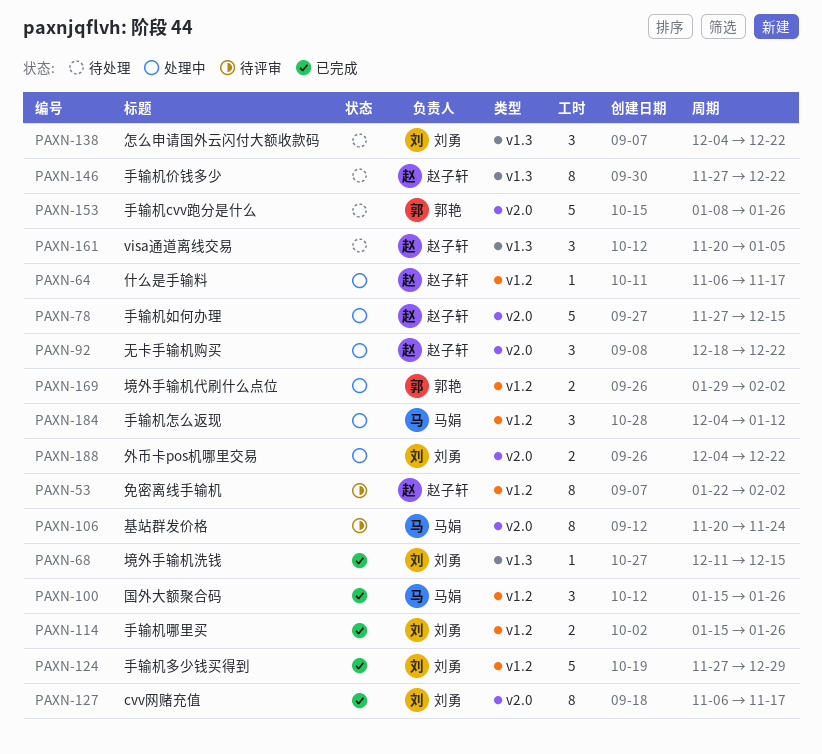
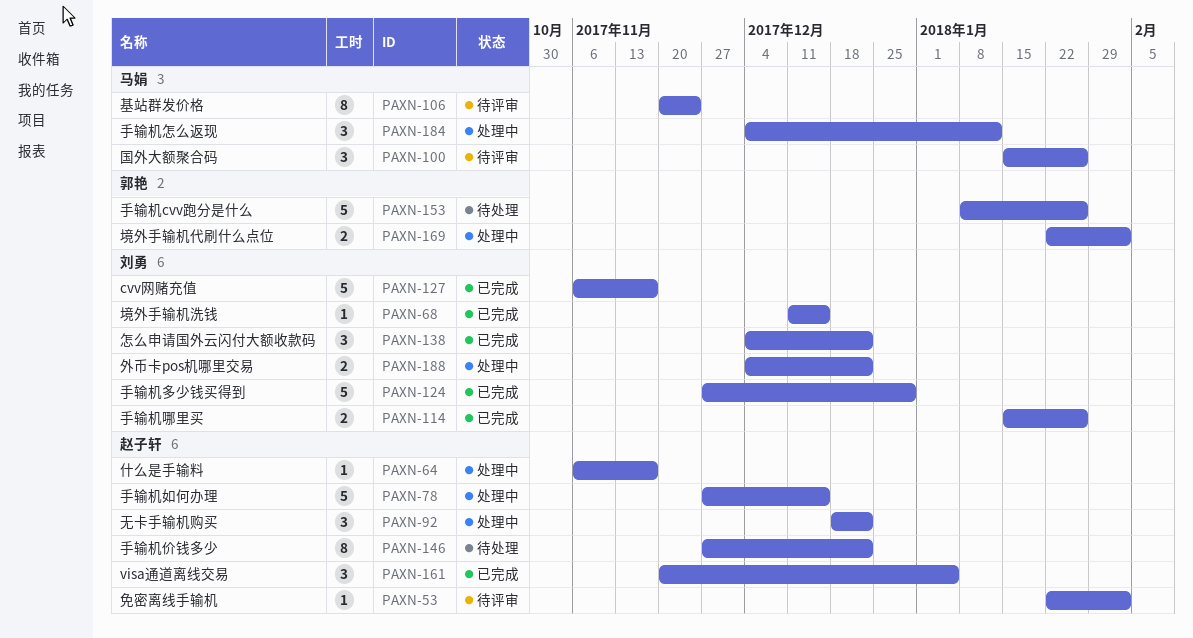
PAXN-53, estimate: 8 -> 1
PAXN-100, status: 已完成 -> 待评审
PAXN-127, estimate: 8 -> 5
PAXN-138, status: 待处理 -> 已完成
PAXN-161, status: 待处理 -> 已完成
PAXN-169, start: Jan 29 -> Jan 22

